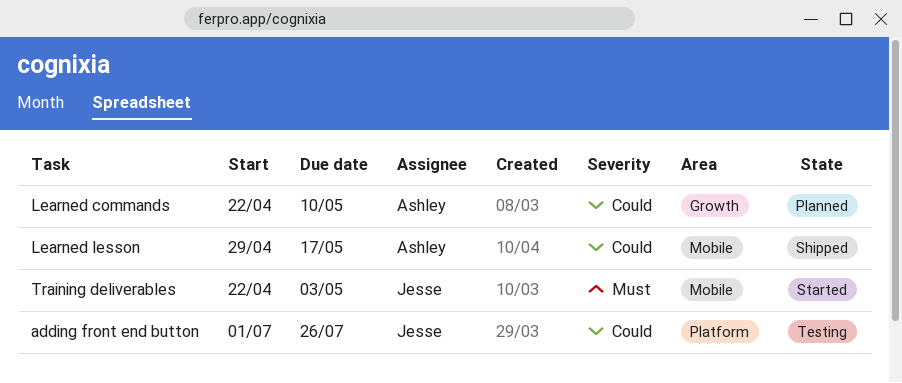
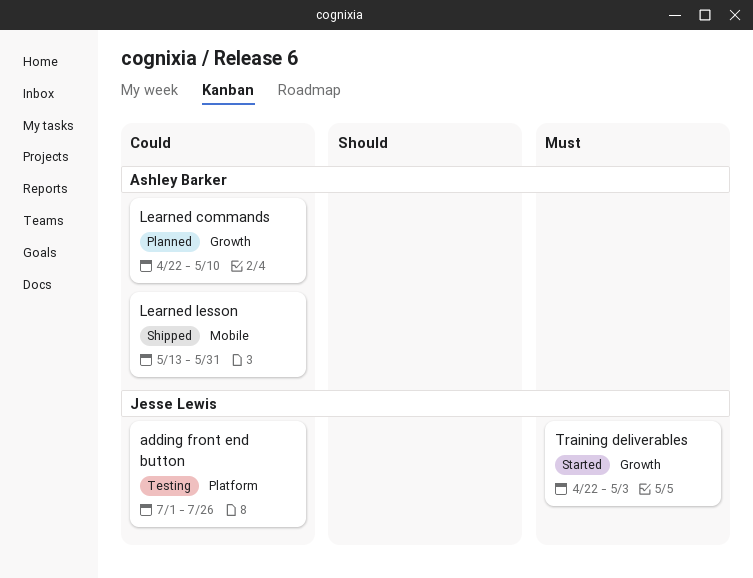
Learned lesson, start: Apr 29 -> May 13
Learned lesson, due: May 17 -> May 31
Training deliverables, label: Mobile -> Growth

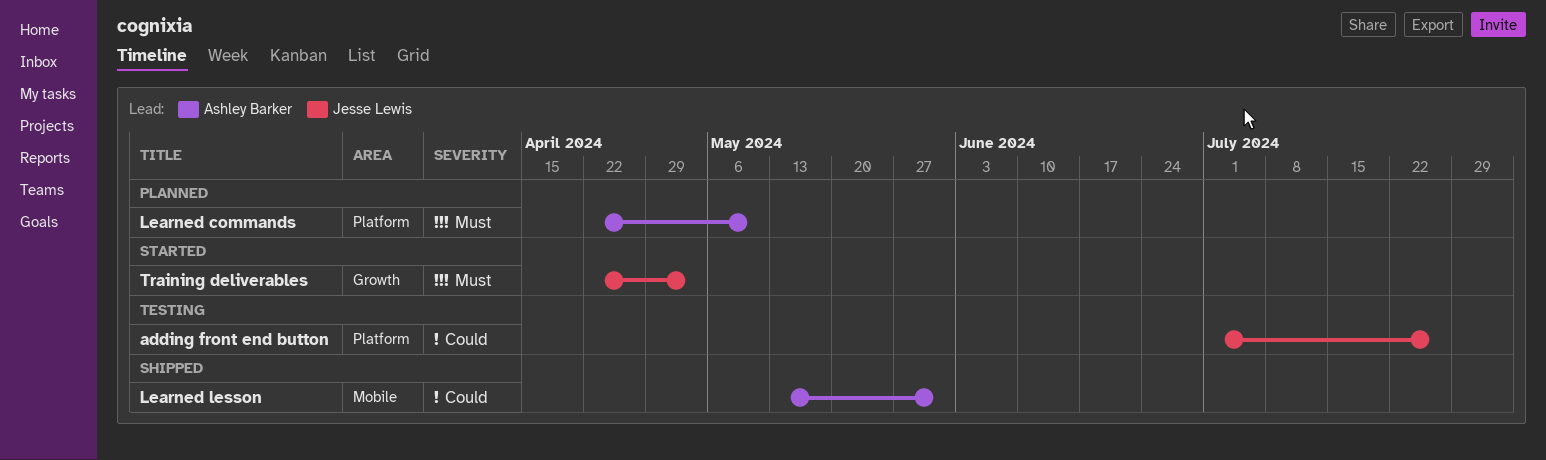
Learned commands, priority: Could -> Must
Learned commands, label: Growth -> Platform

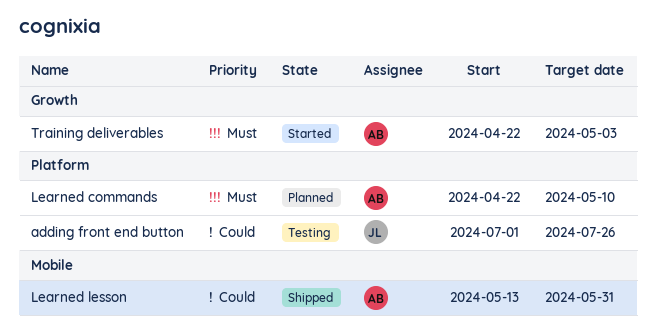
Training deliverables, owner: Jesse Lewis -> Ashley Barker

